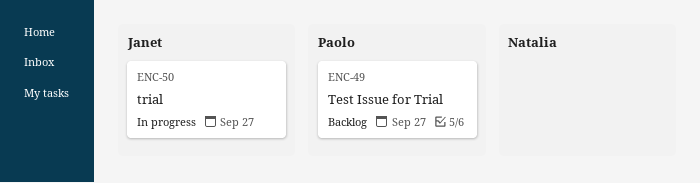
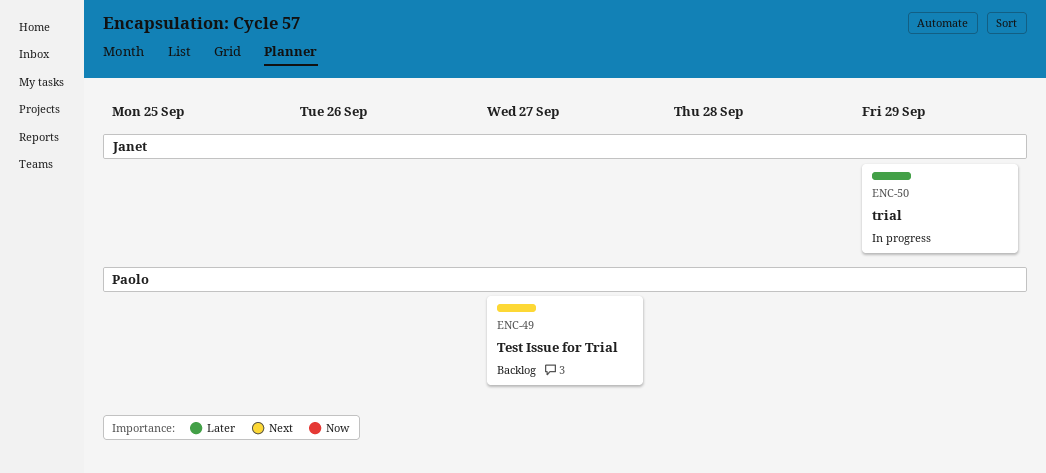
ENC-50, due: Sep 27 -> Sep 29

